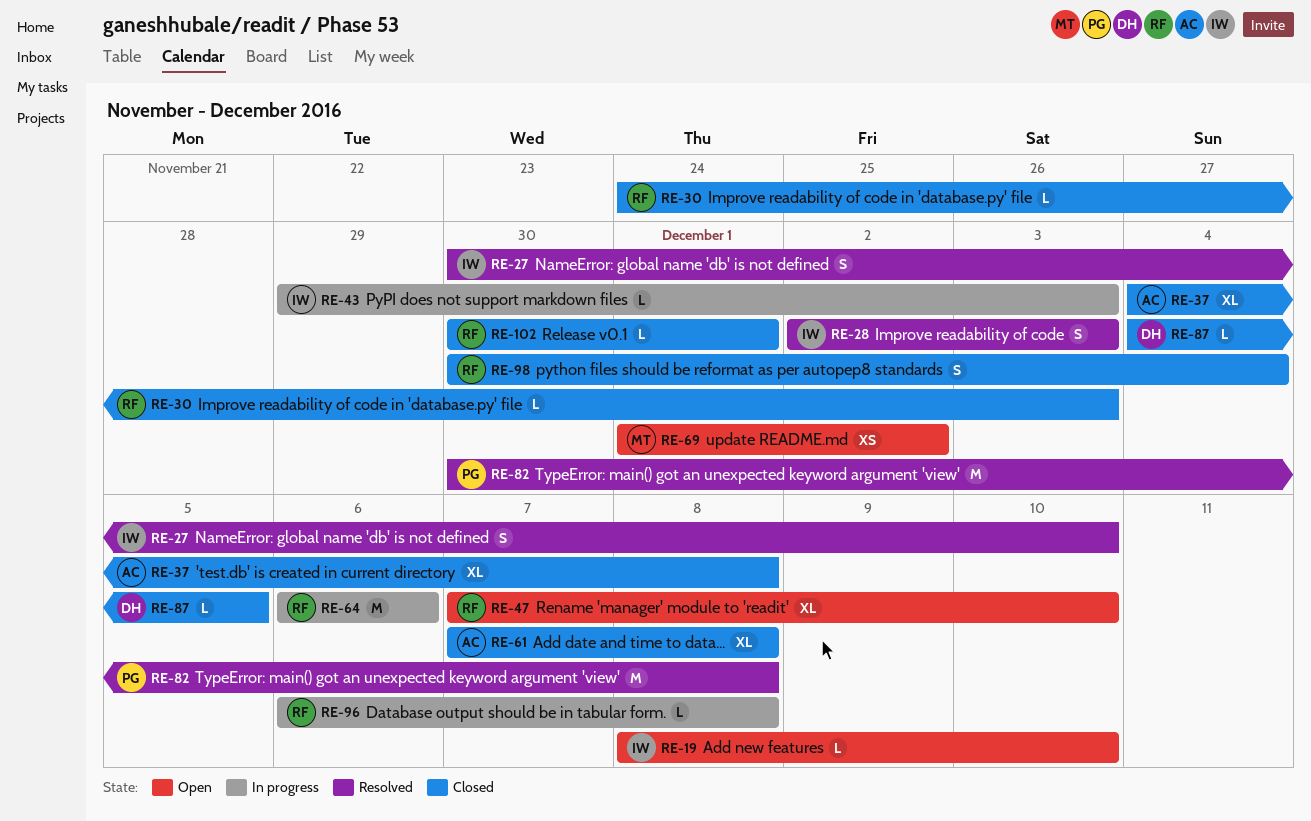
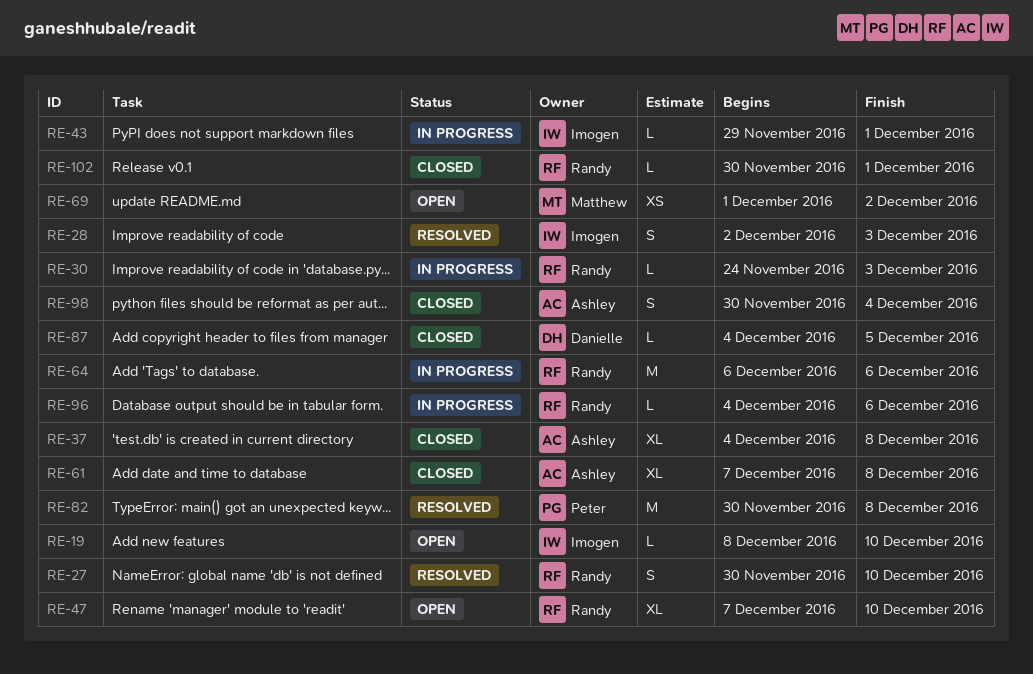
RE-27, owner: Imogen -> Randy
RE-30, status: Closed -> In progress
RE-43, due: Dec 3 -> Dec 1
RE-96, start: Dec 6 -> Dec 4
RE-96, due: Dec 8 -> Dec 6
RE-98, owner: Randy -> Ashley

